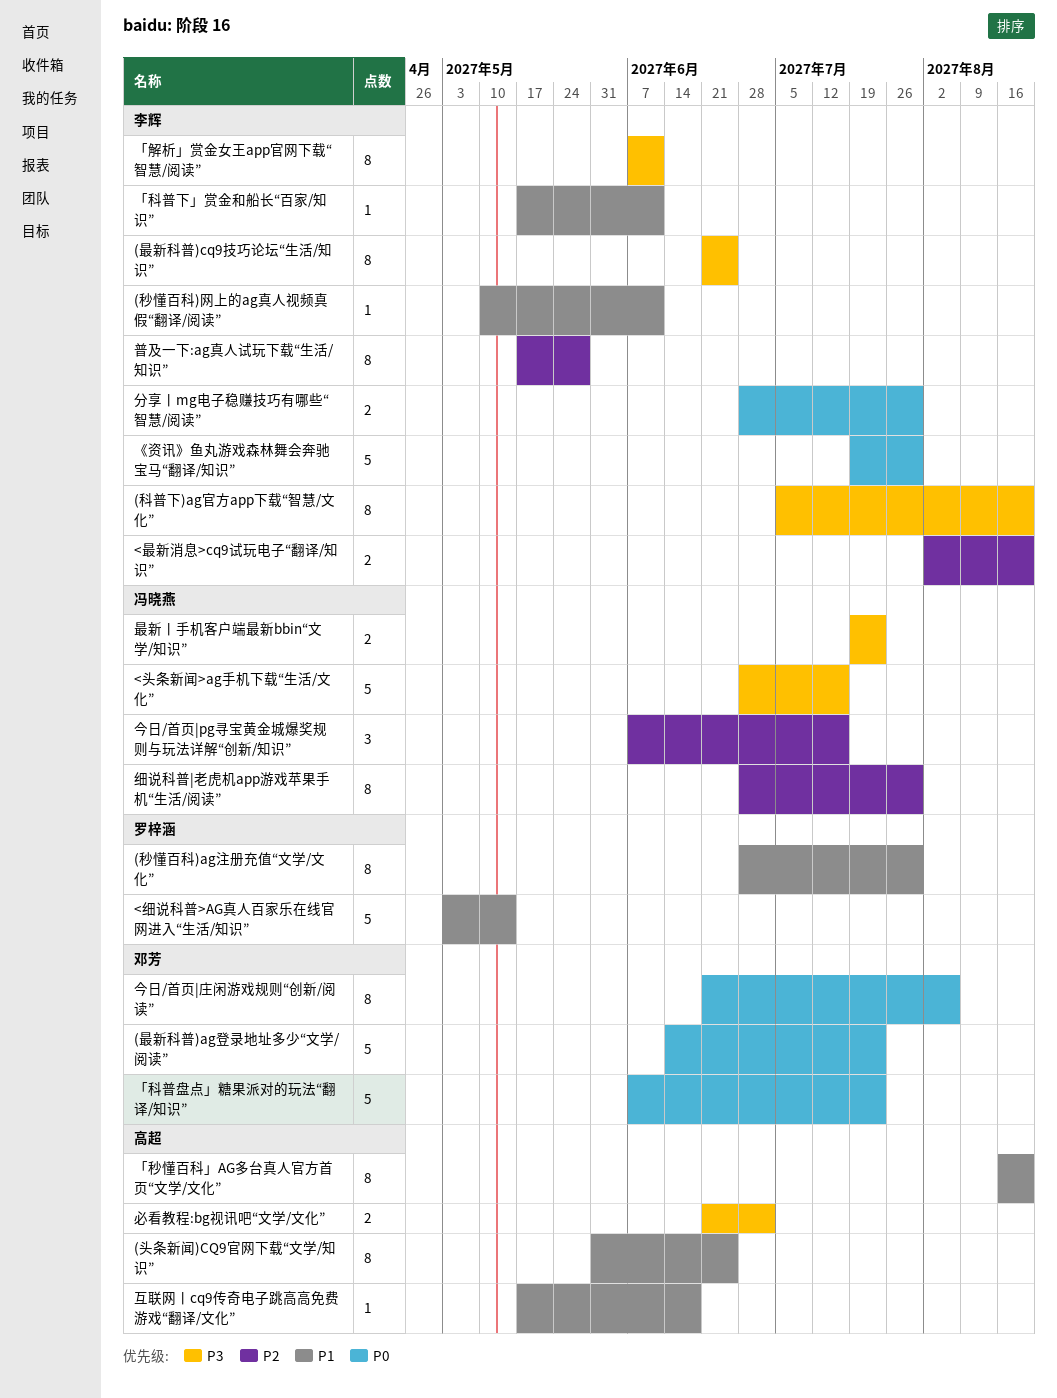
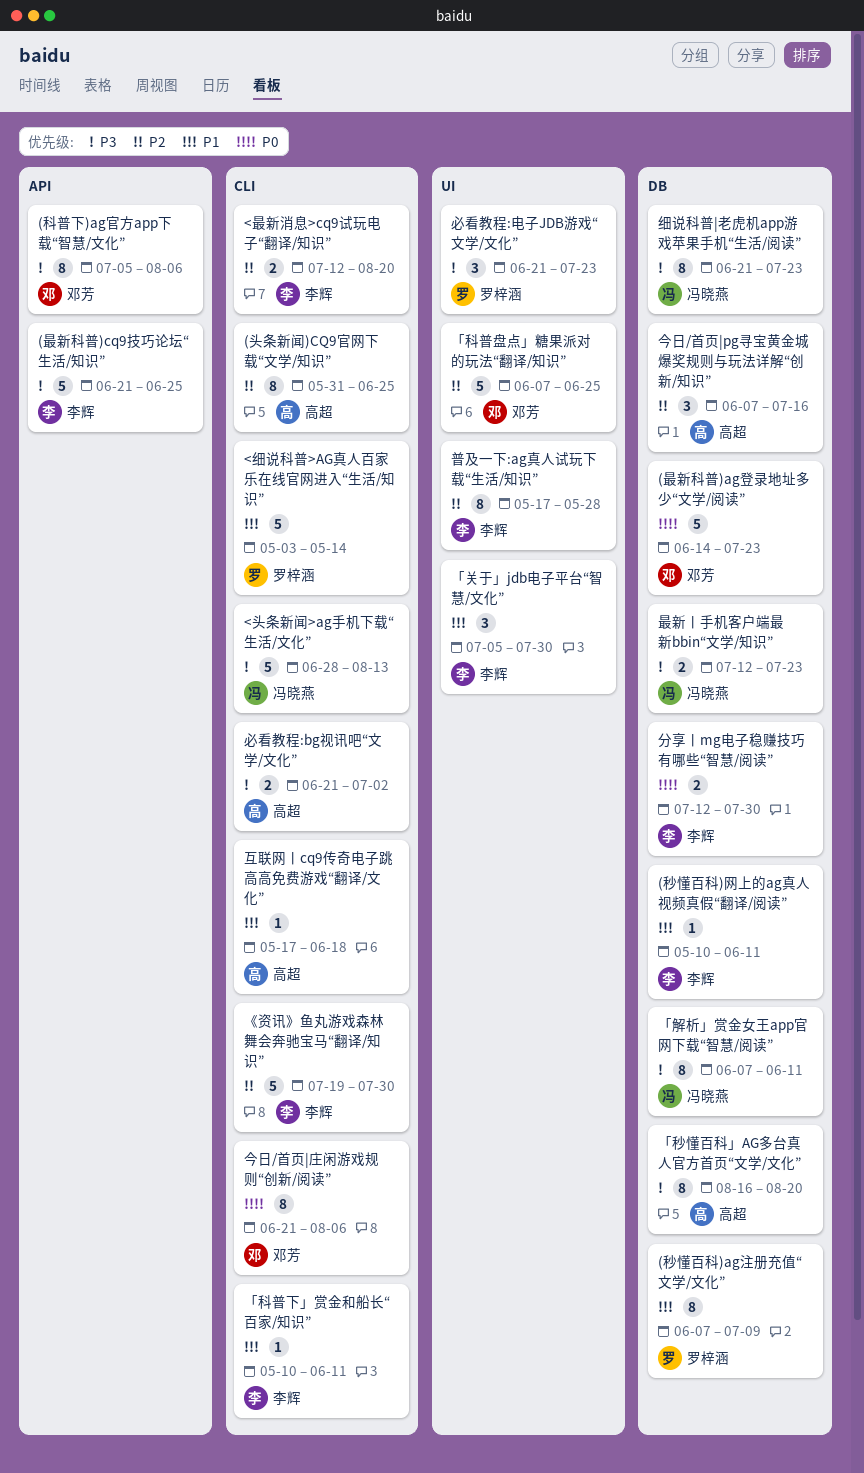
(头条新闻)CQ9官网下载“文学/知识”, priority: P1 -> P2
(最新科普)cq9技巧论坛“生活/知识”, estimate: 8 -> 5
(科普下)ag官方app下载“智慧/文化”, owner: 李辉 -> 邓芳
(科普下)ag官方app下载“智慧/文化”, due: Aug 20 -> Aug 6
(秒懂百科)ag注册充值“文学/文化”, start: Jun 28 -> Jun 7
(秒懂百科)ag注册充值“文学/文化”, due: Jul 30 -> Jul 9
<头条新闻>ag手机下载“生活/文化”, due: Jul 16 -> Aug 13
<最新消息>cq9试玩电子“翻译/知识”, start: Aug 2 -> Jul 12
《资讯》鱼丸游戏森林舞会奔驰宝马“翻译/知识”, priority: P0 -> P2
「关于」jdb电子平台“智慧/文化”: none -> present
「科普下」赏金和船长“百家/知识”, start: May 17 -> May 10
「科普盘点」糖果派对的玩法“翻译/知识”, priority: P0 -> P2
「科普盘点」糖果派对的玩法“翻译/知识”, due: Jul 23 -> Jun 25
「秒懂百科」AG多台真人官方首页“文学/文化”, priority: P1 -> P3
「解析」赏金女王app官网下载“智慧/阅读”, owner: 李辉 -> 冯晓燕
今日/首页|pg寻宝黄金城爆奖规则与玩法详解“创新/知识”, owner: 冯晓燕 -> 高超
分享丨mg电子稳赚技巧有哪些“智慧/阅读”, start: Jun 28 -> Jul 12
必看教程:电子JDB游戏“文学/文化”: none -> present
最新丨手机客户端最新bbin“文学/知识”, start: Jul 19 -> Jul 12
细说科普|老虎机app游戏苹果手机“生活/阅读”, priority: P2 -> P3
细说科普|老虎机app游戏苹果手机“生活/阅读”, start: Jun 28 -> Jun 21
细说科普|老虎机app游戏苹果手机“生活/阅读”, due: Jul 30 -> Jul 23

